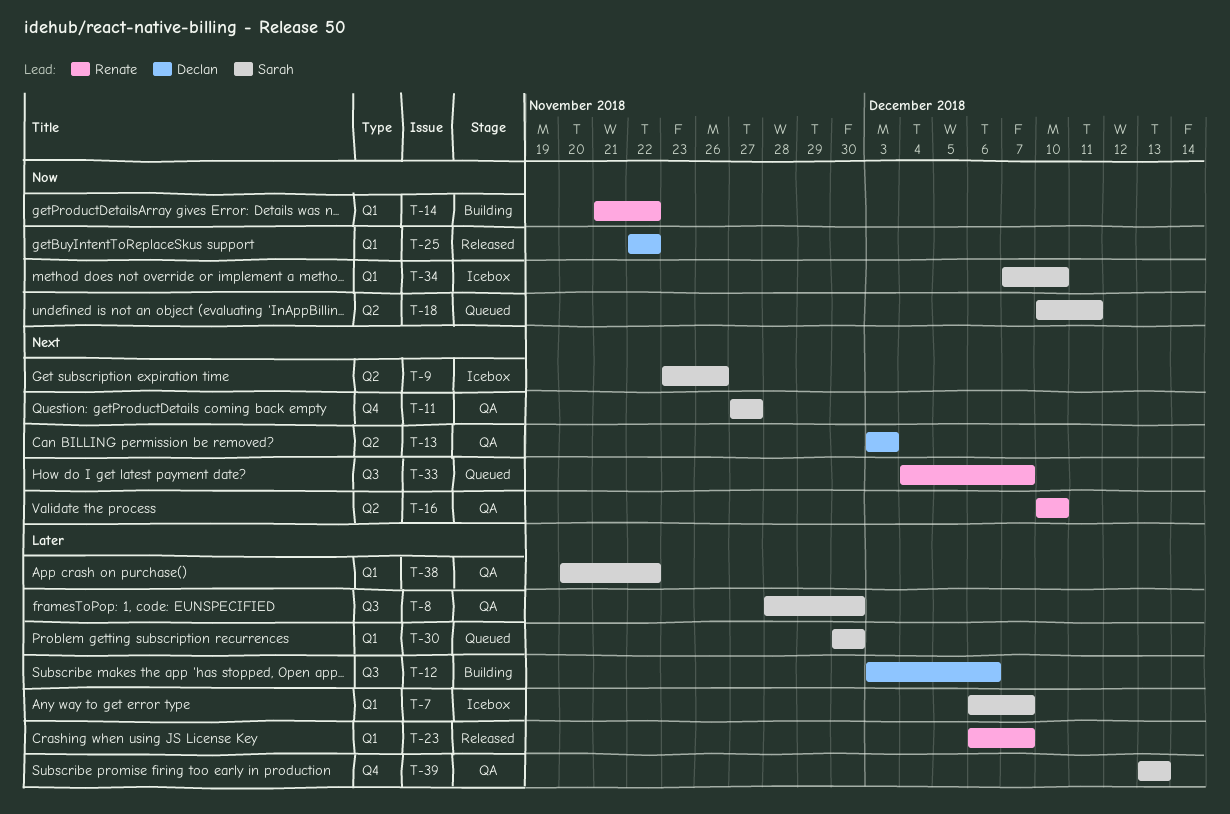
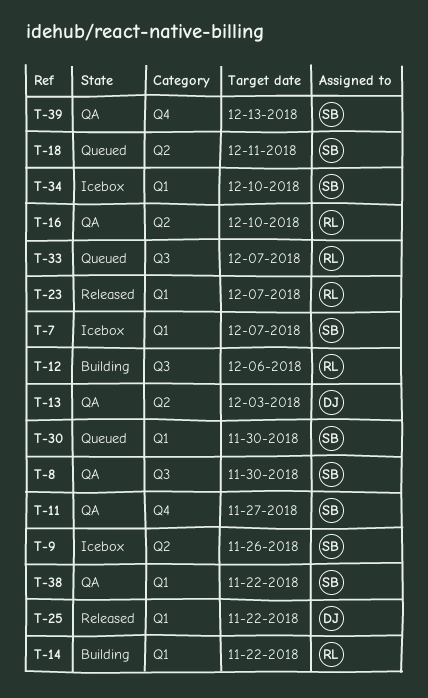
T-12, owner: Declan -> Renate

